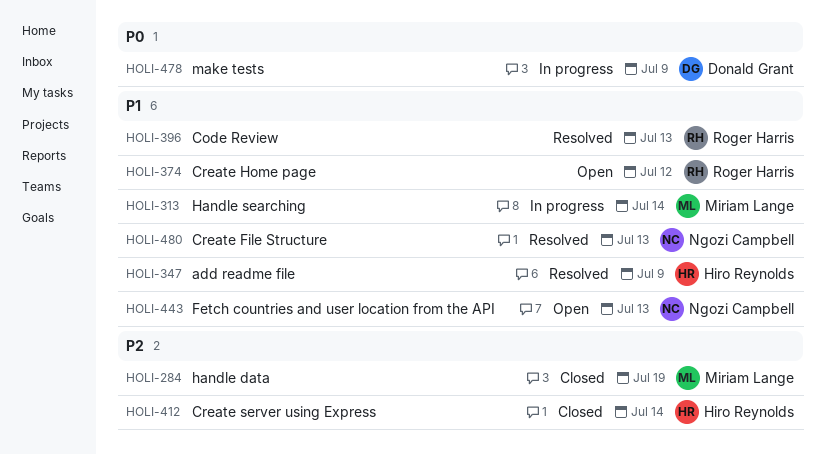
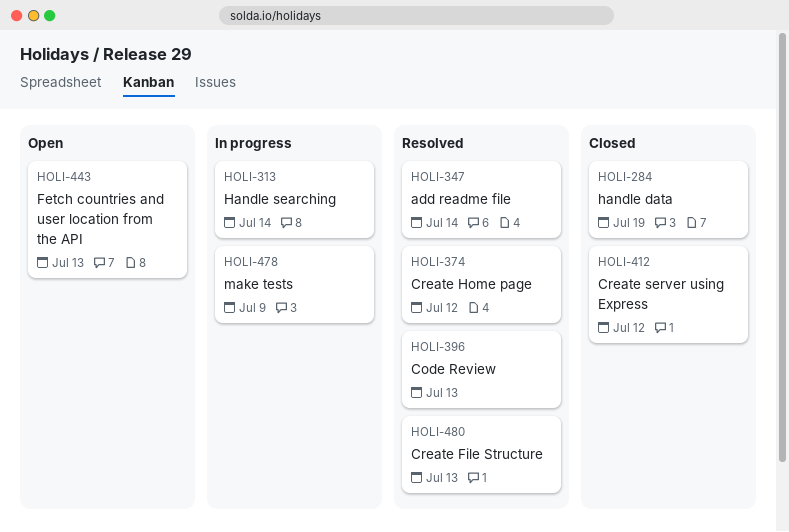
HOLI-347, due: Jul 9 -> Jul 14
HOLI-374, status: Open -> Resolved
HOLI-412, due: Jul 14 -> Jul 12

